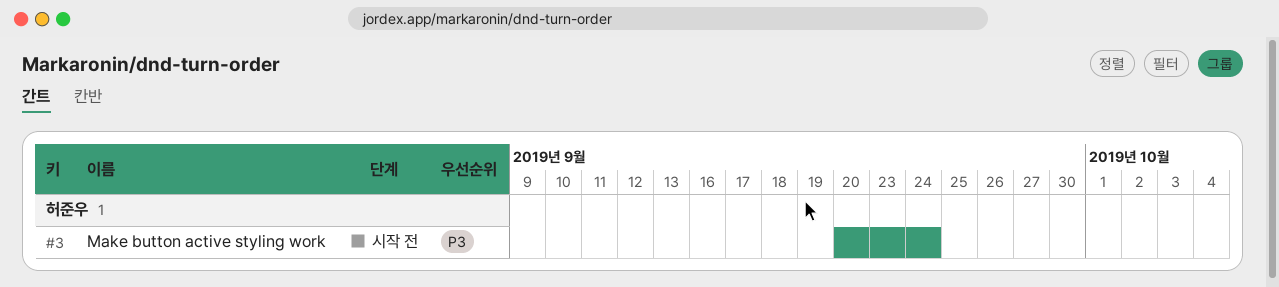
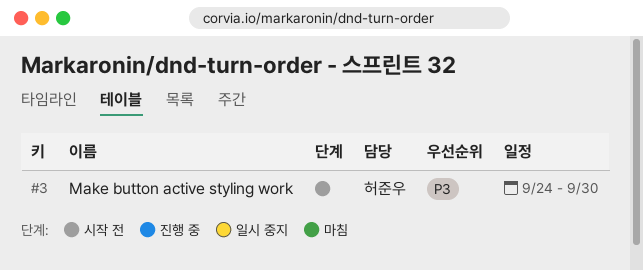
#3, start: Sep 20 -> Sep 24
#3, due: Sep 24 -> Sep 30

